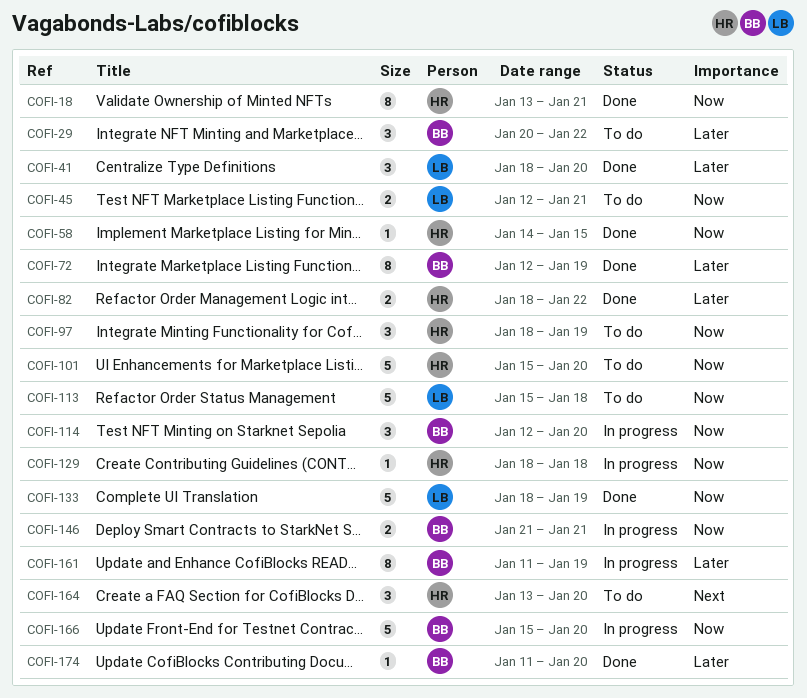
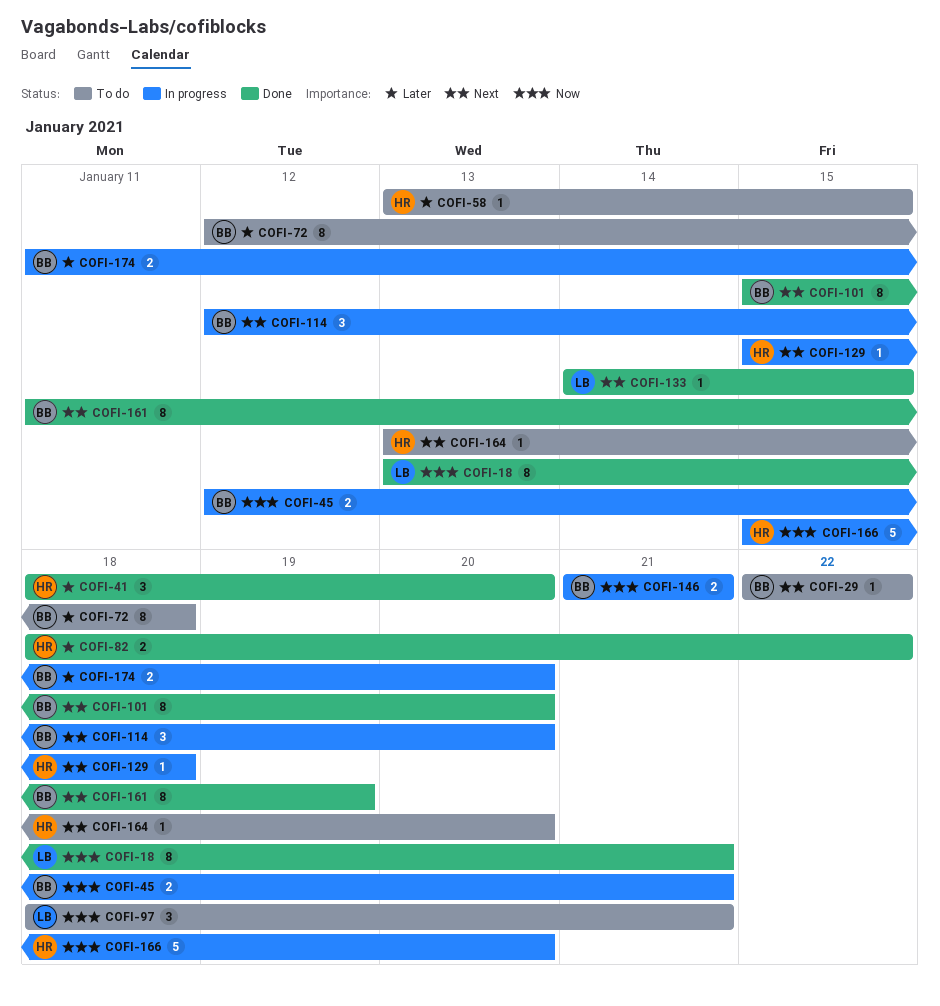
COFI-18, owner: HR -> LB
COFI-29, priority: Later -> Next
COFI-29, estimate: 3 -> 1
COFI-29, start: Jan 20 -> Jan 22
COFI-41, owner: LB -> HR
COFI-45, status: To do -> In progress
COFI-45, owner: LB -> BB
COFI-58, status: Done -> To do
COFI-58, priority: Now -> Later
COFI-58, start: Jan 14 -> Jan 13
COFI-72, status: Done -> To do
COFI-72, due: Jan 19 -> Jan 18
COFI-97, owner: HR -> LB
COFI-97, due: Jan 19 -> Jan 21
COFI-101, status: To do -> Done
COFI-101, owner: HR -> BB
COFI-101, priority: Now -> Next
COFI-101, estimate: 5 -> 8
COFI-113: present -> none
COFI-114, priority: Now -> Next
COFI-129, priority: Now -> Next
COFI-129, start: Jan 18 -> Jan 15
COFI-133, priority: Now -> Next
COFI-133, estimate: 5 -> 1
COFI-133, start: Jan 18 -> Jan 14
COFI-133, due: Jan 19 -> Jan 15
COFI-161, status: In progress -> Done
COFI-161, priority: Later -> Next
COFI-164, estimate: 3 -> 1
COFI-166, owner: BB -> HR
COFI-174, status: Done -> In progress
COFI-174, estimate: 1 -> 2

